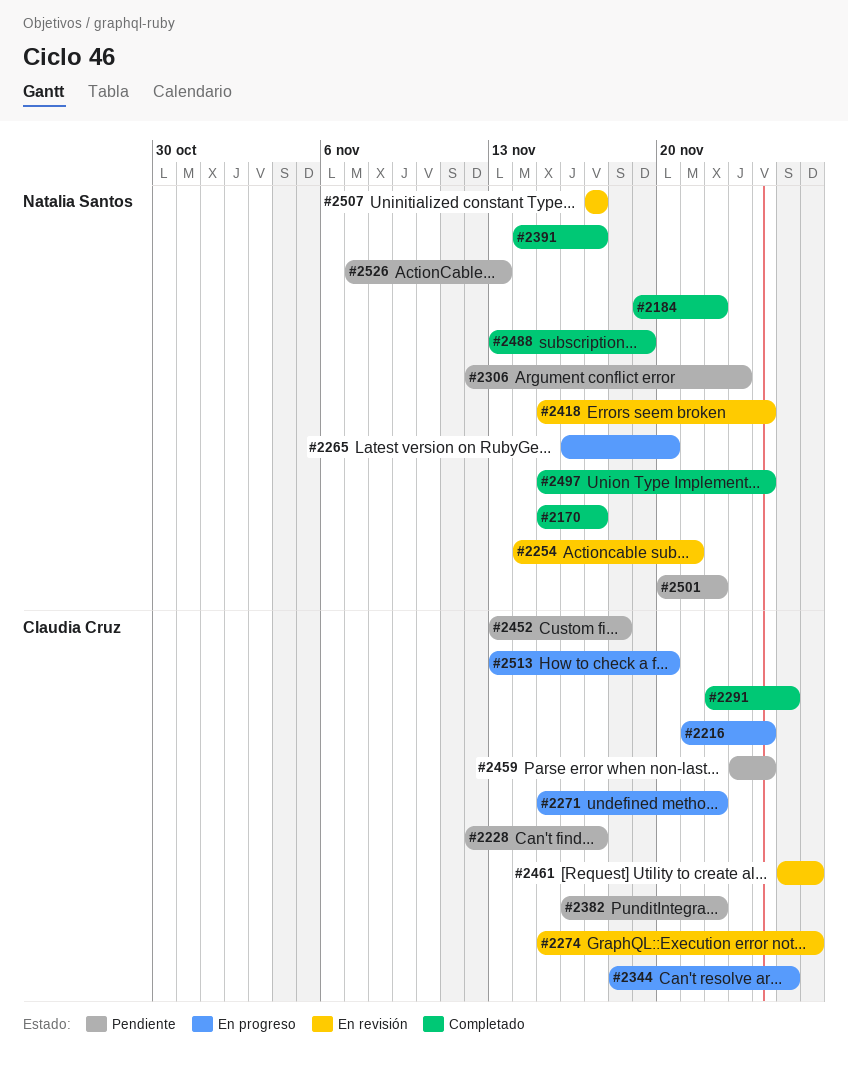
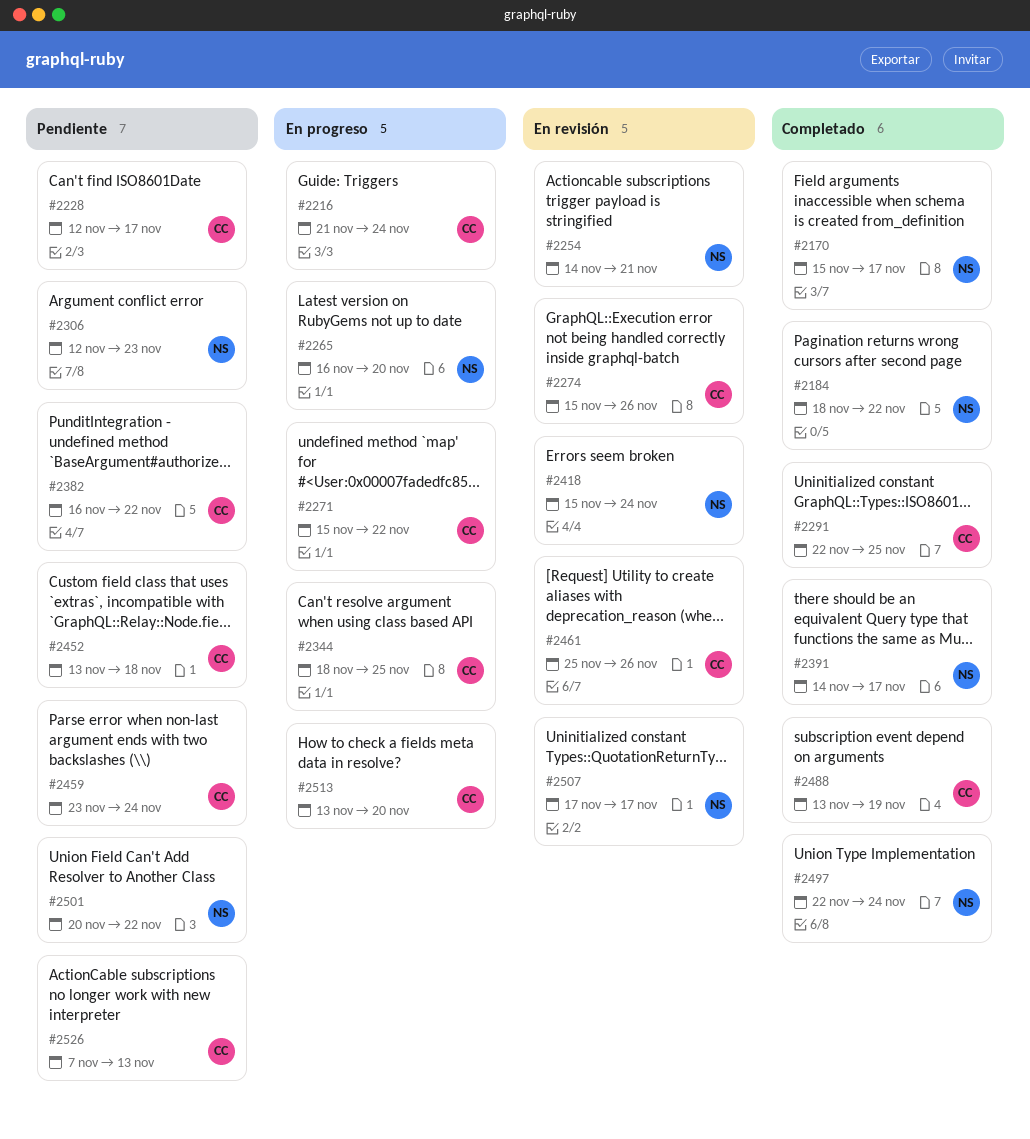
#2184, start: Nov 19 -> Nov 18
#2488, owner: Natalia Santos -> Claudia Cruz
#2497, start: Nov 15 -> Nov 22
#2526, owner: Natalia Santos -> Claudia Cruz

